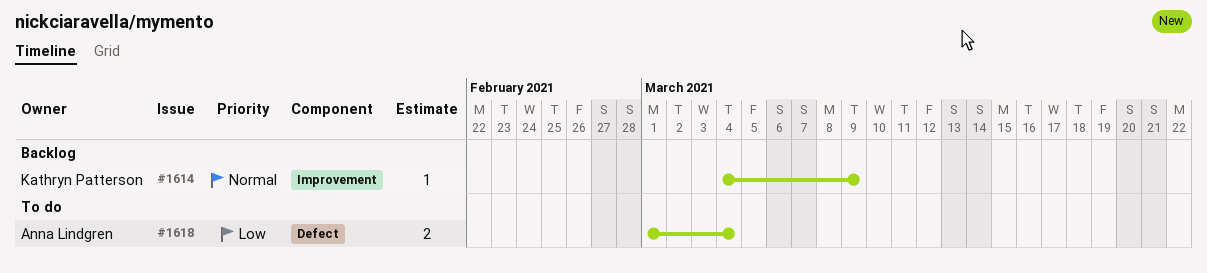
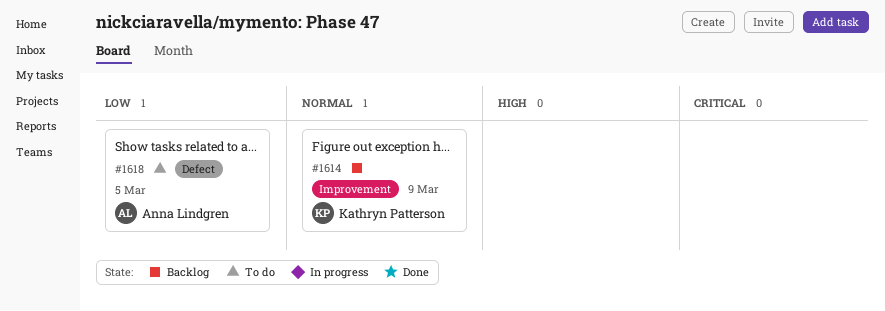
#1618, due: Mar 4 -> Mar 5

